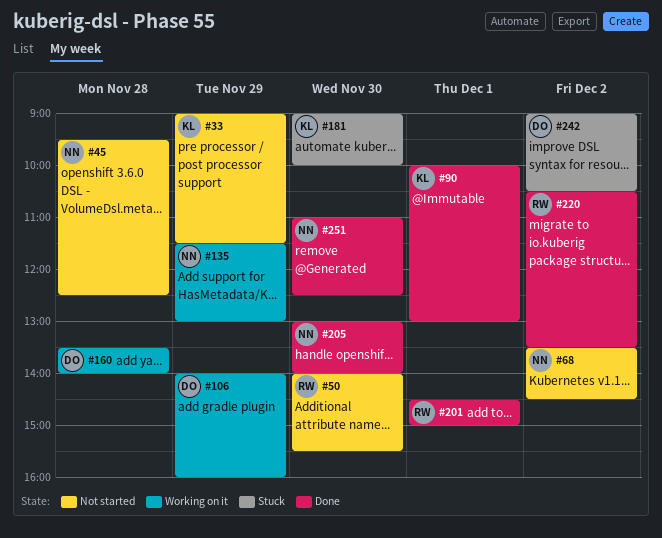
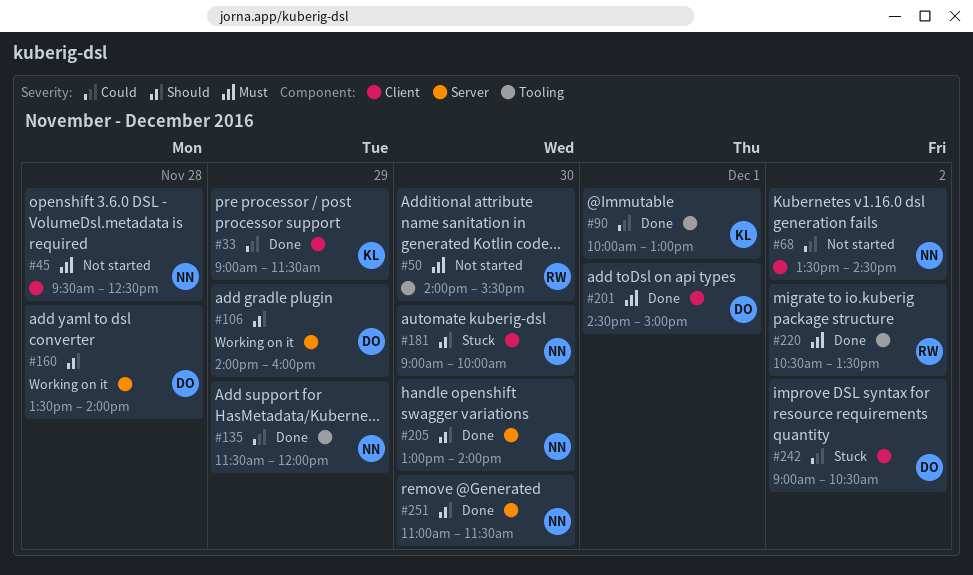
#33, status: Not started -> Done
#135, status: Working on it -> Done
#135, ends: 13:00 -> 12:00
#181, owner: KL -> NN
#201, owner: RW -> DO
#251, ends: 12:30 -> 11:30

